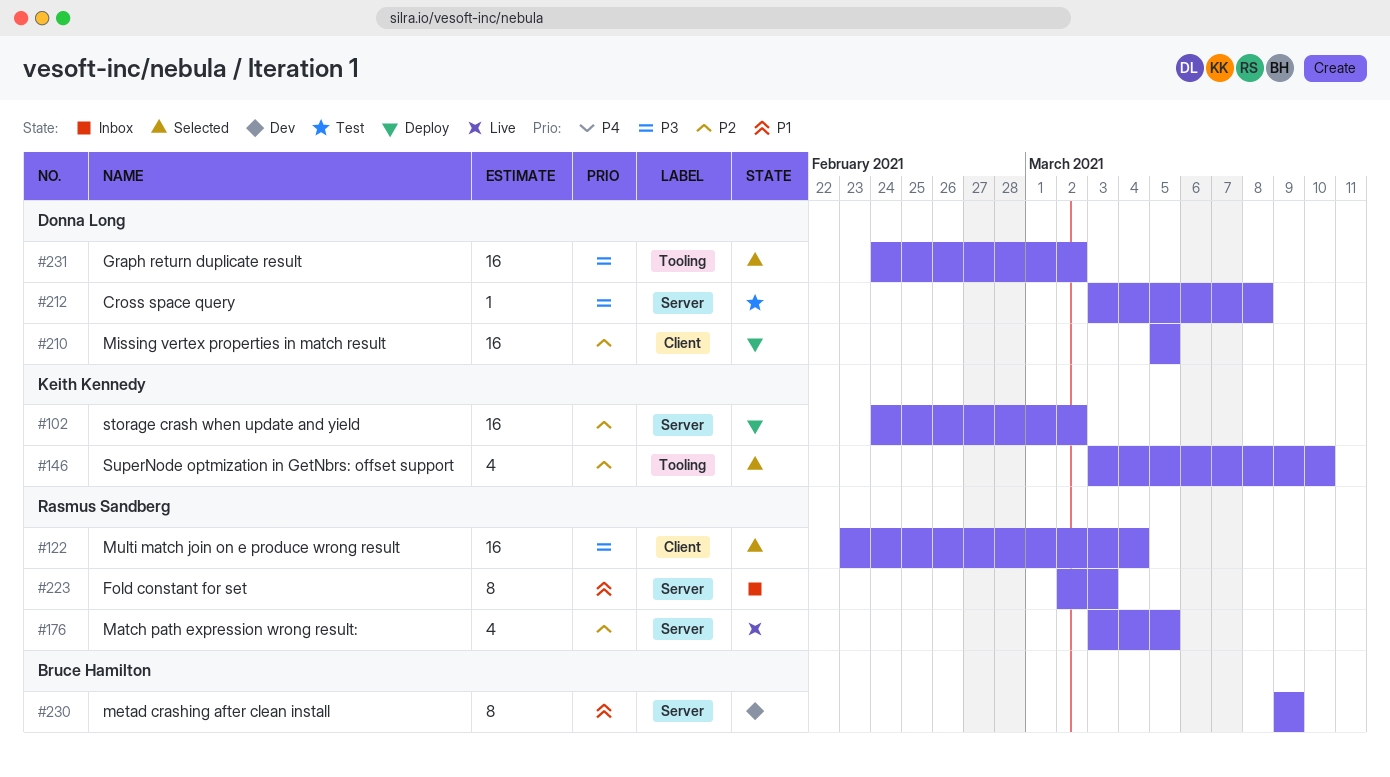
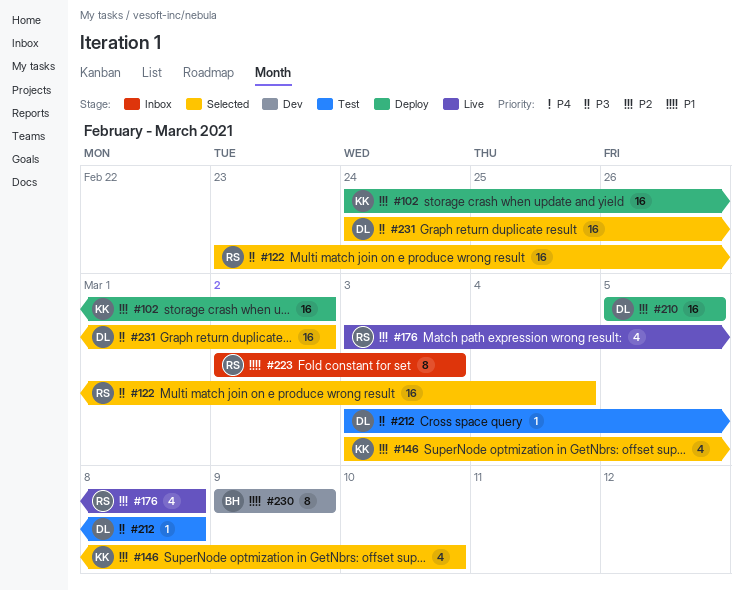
#176, due: Mar 5 -> Mar 8

